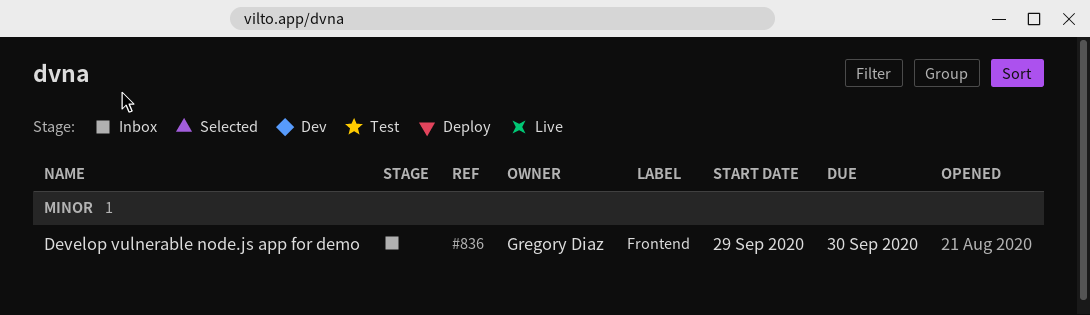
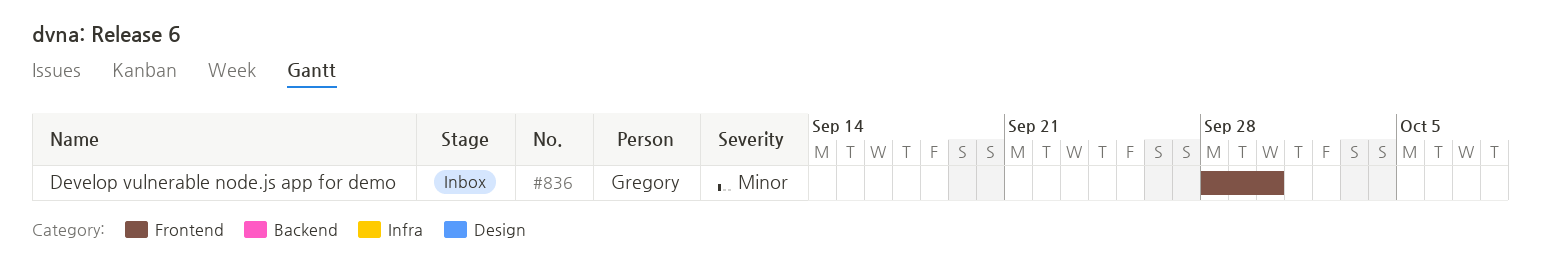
#836, start: Sep 29 -> Sep 28

